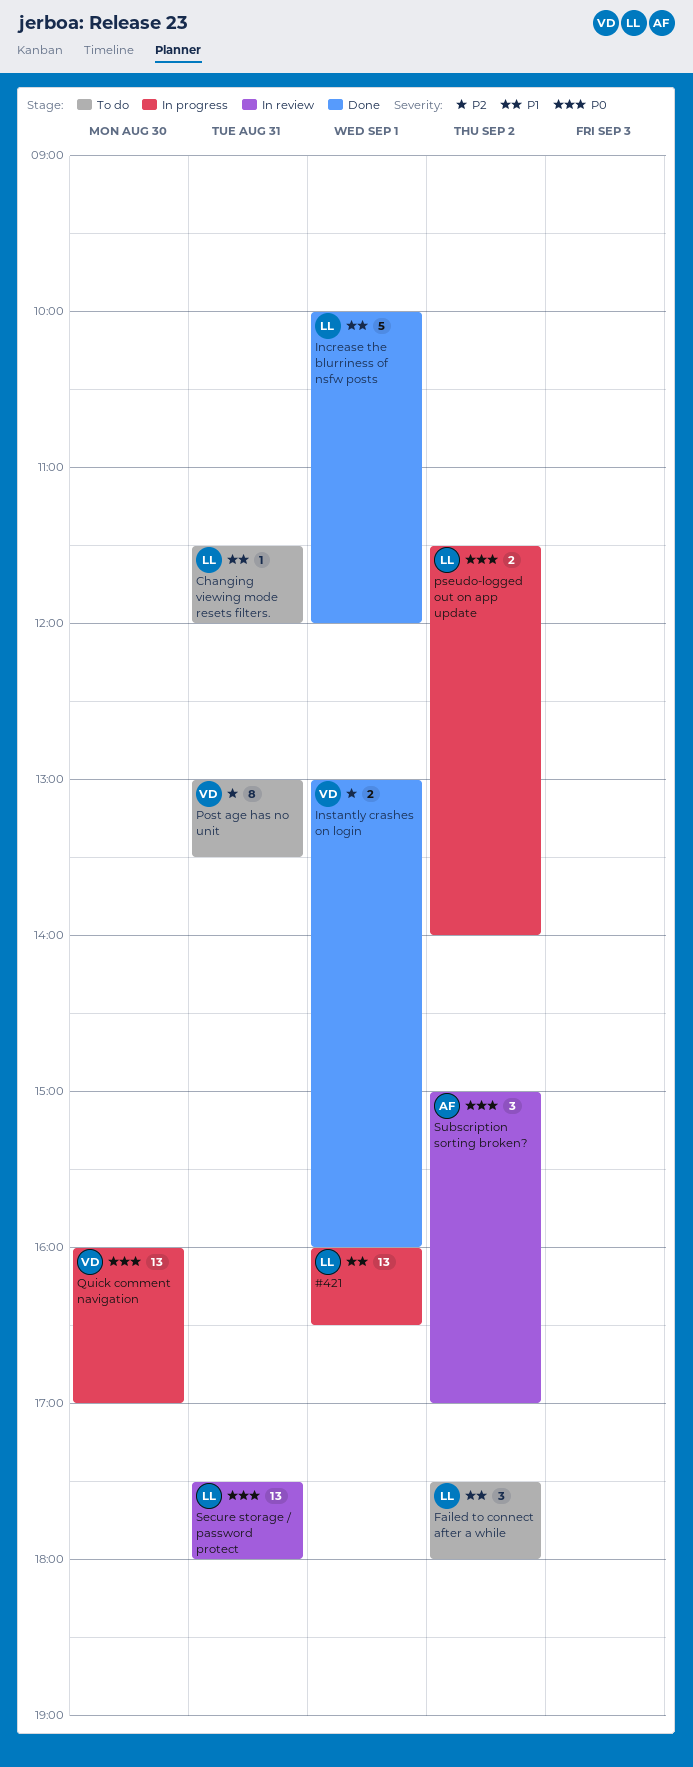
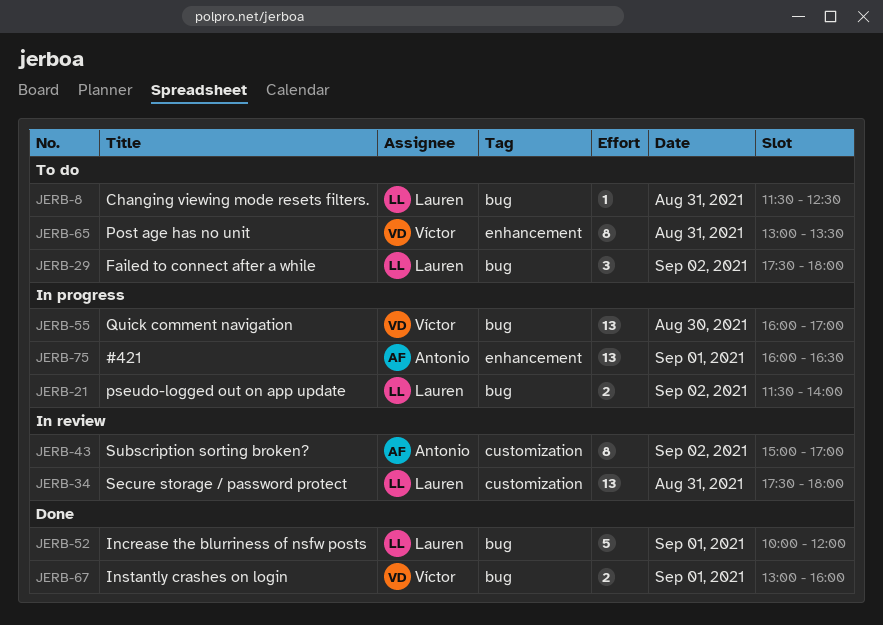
#421, owner: Lauren -> Antonio
Changing viewing mode resets filters., ends: 12:00 -> 12:30
Subscription sorting broken?, estimate: 3 -> 8

